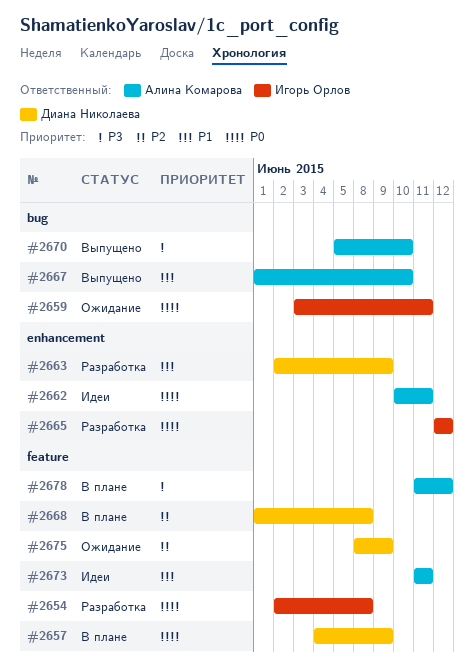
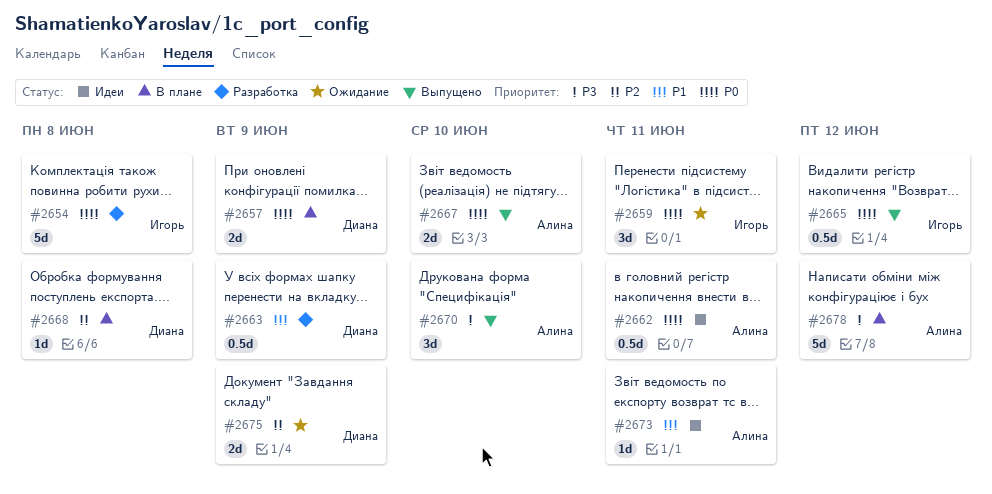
#2665, status: Разработка -> Выпущено
#2667, priority: P1 -> P0

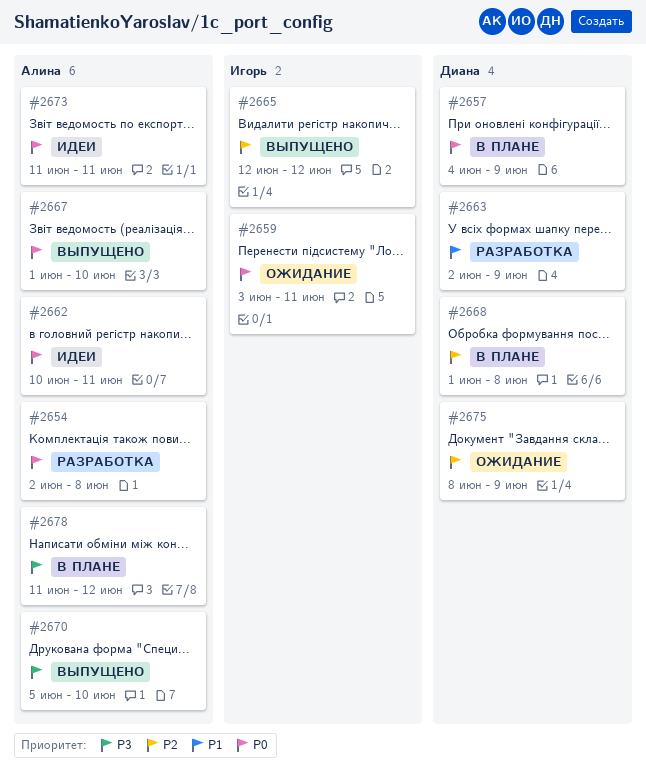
#2654, owner: Игорь -> Алина
#2665, priority: P0 -> P2
#2673, priority: P1 -> P0

